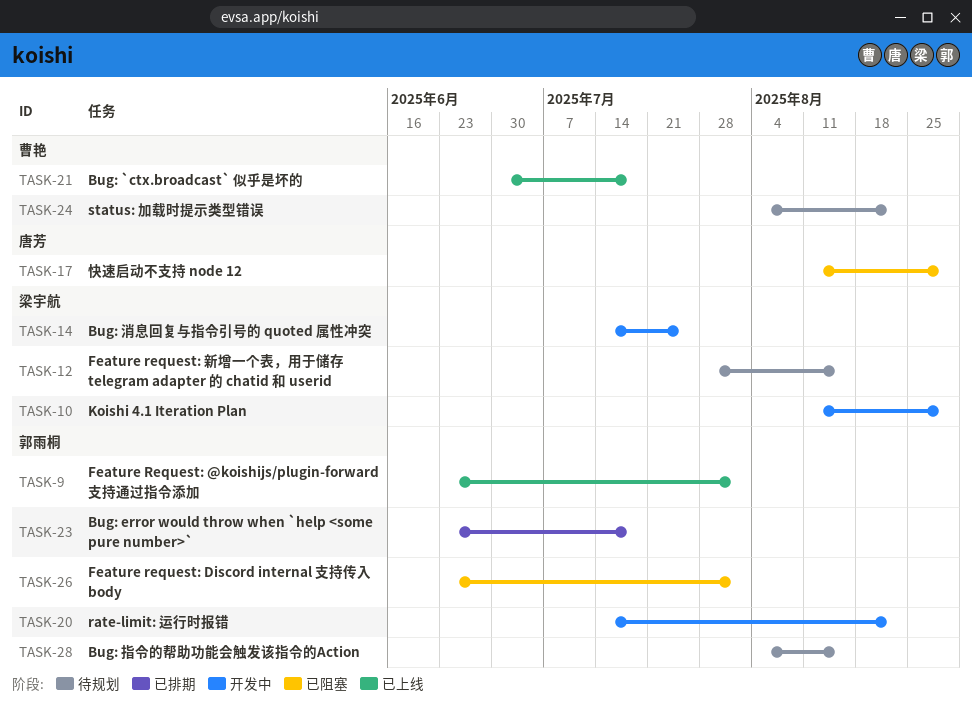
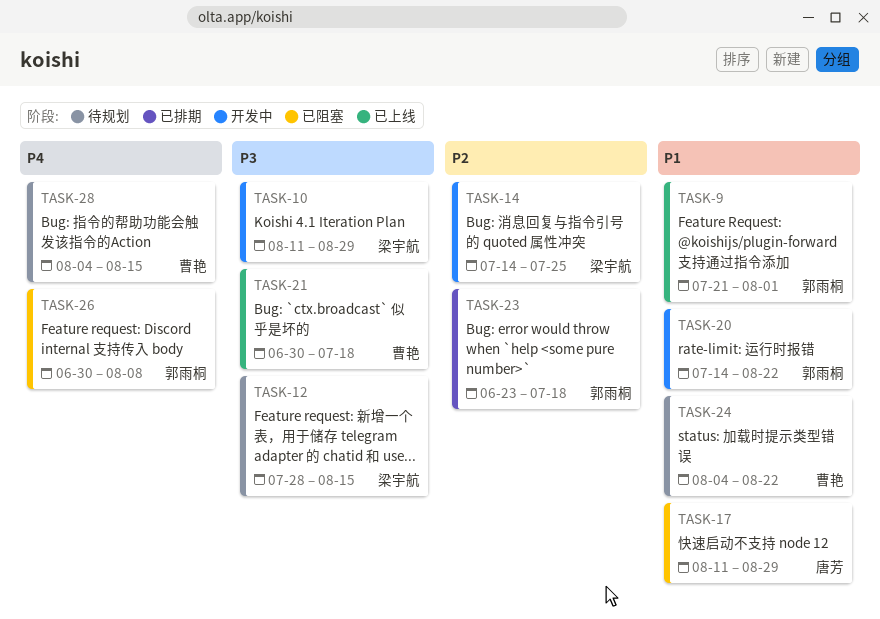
TASK-9, start: Jun 23 -> Jul 21
TASK-26, start: Jun 23 -> Jun 30
TASK-26, due: Aug 1 -> Aug 8
TASK-28, owner: 郭雨桐 -> 曹艳

